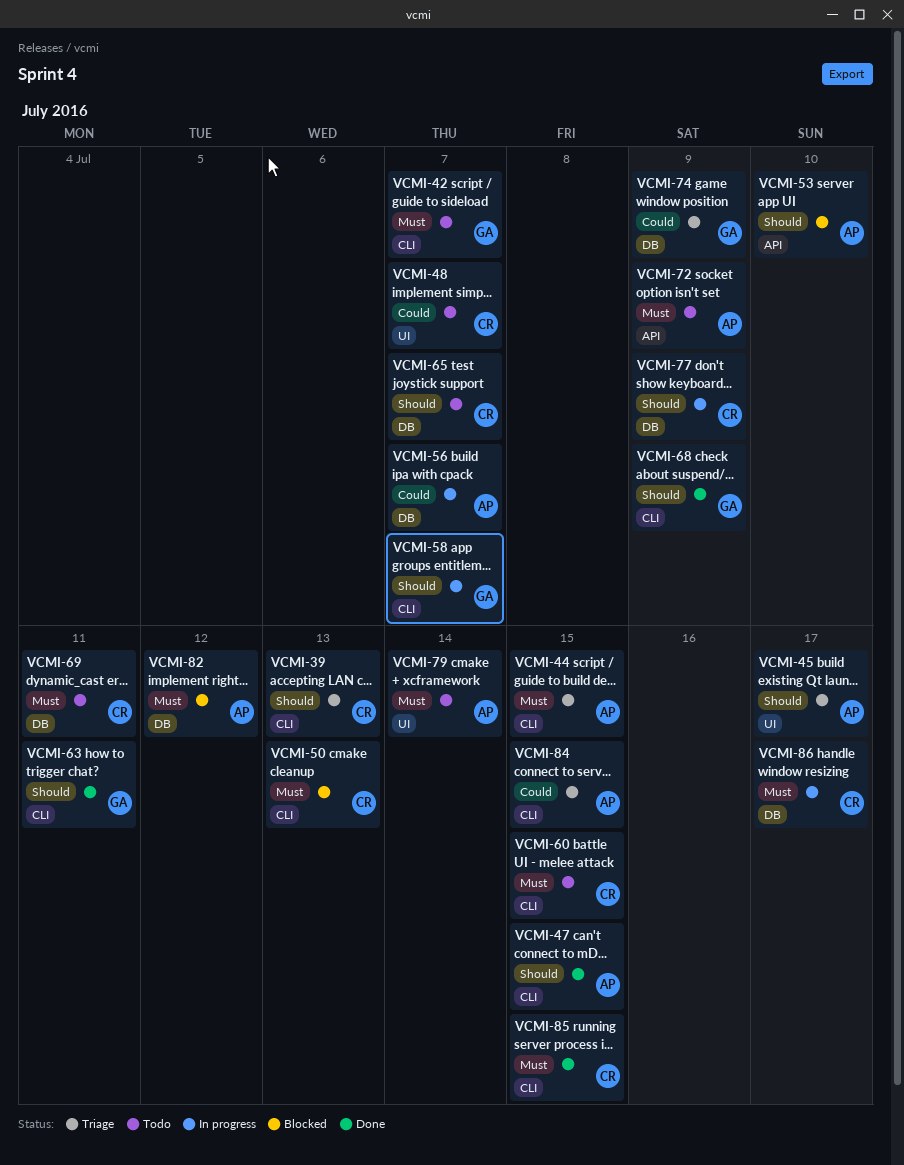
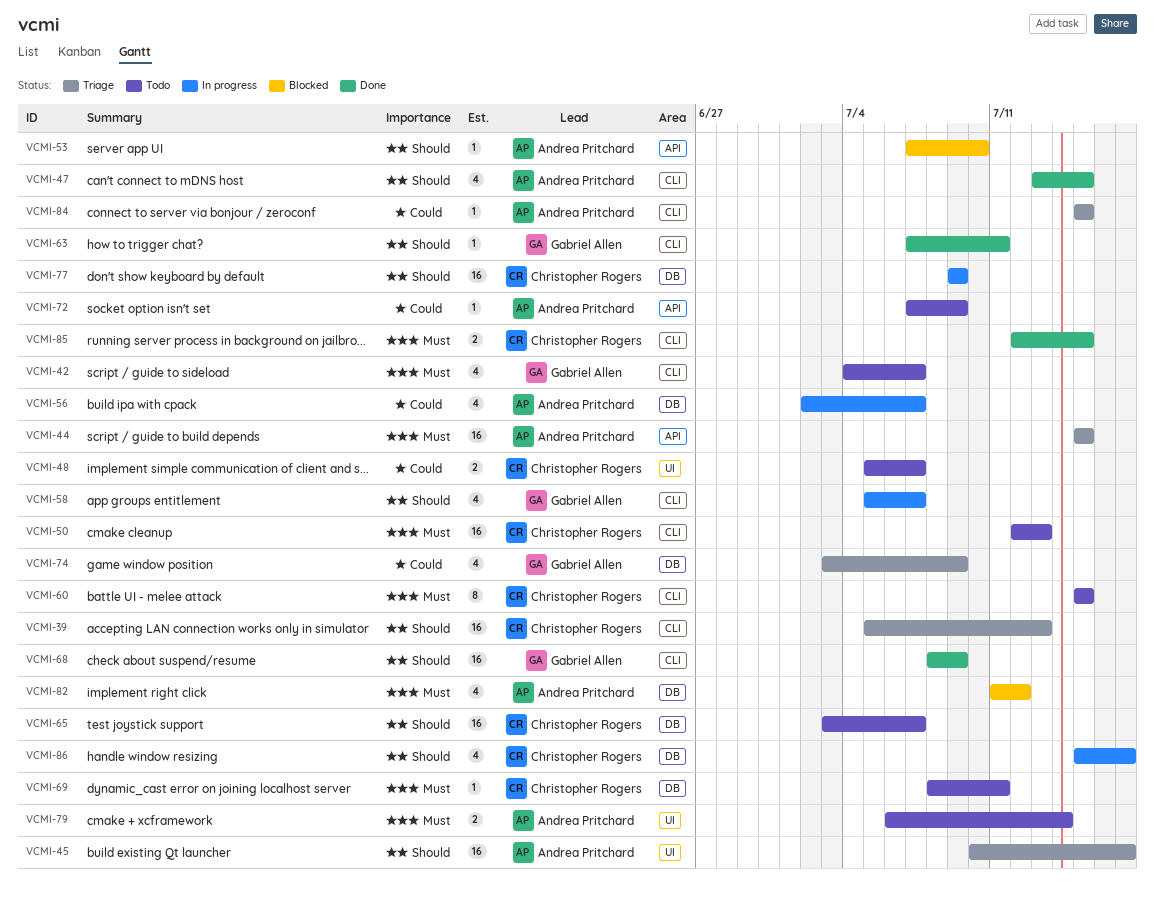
VCMI-44, label: CLI -> API
VCMI-50, status: Blocked -> Todo
VCMI-72, priority: Must -> Could
VCMI-86, priority: Must -> Should

